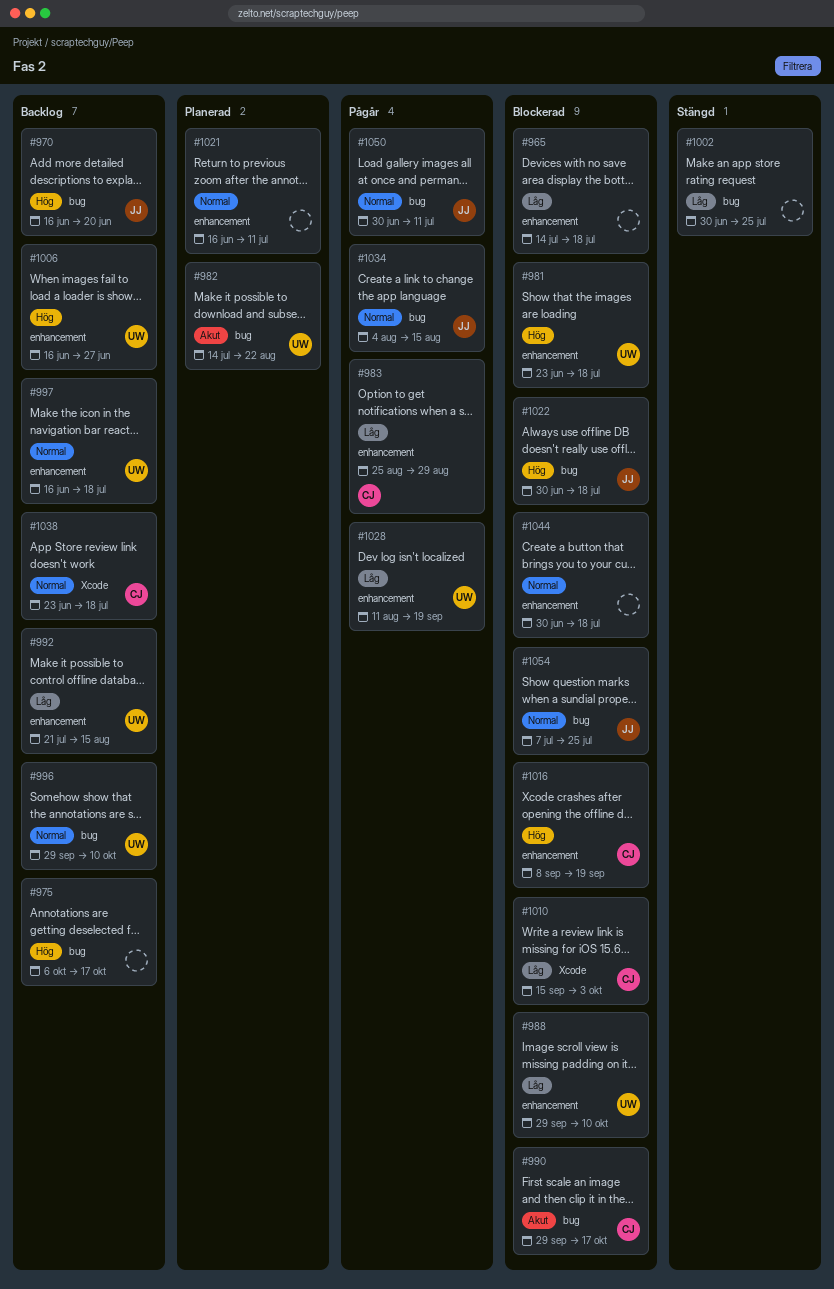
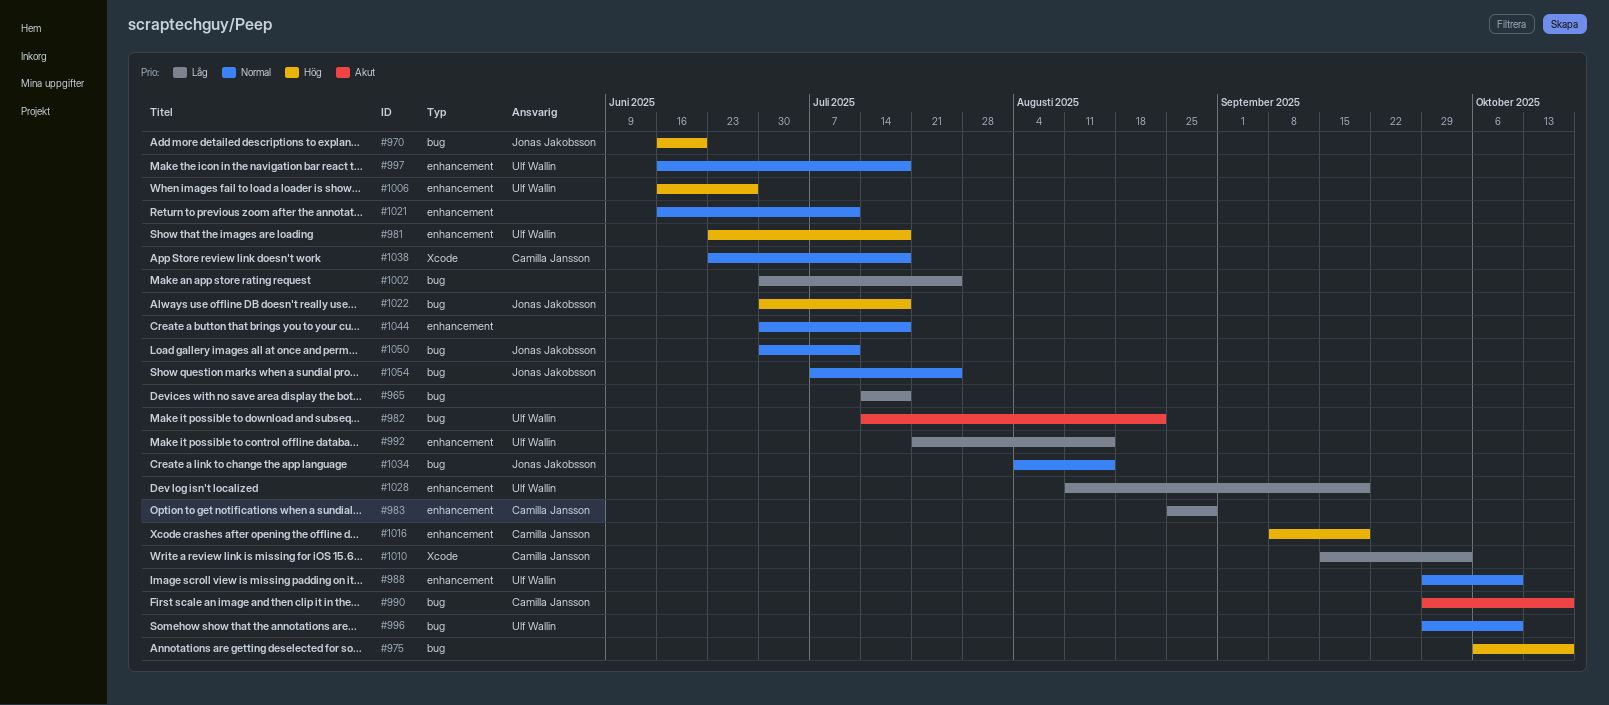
#965, label: enhancement -> bug
#988, priority: Låg -> Normal

